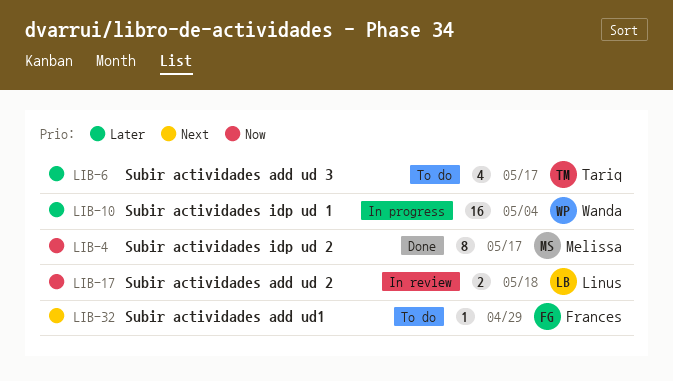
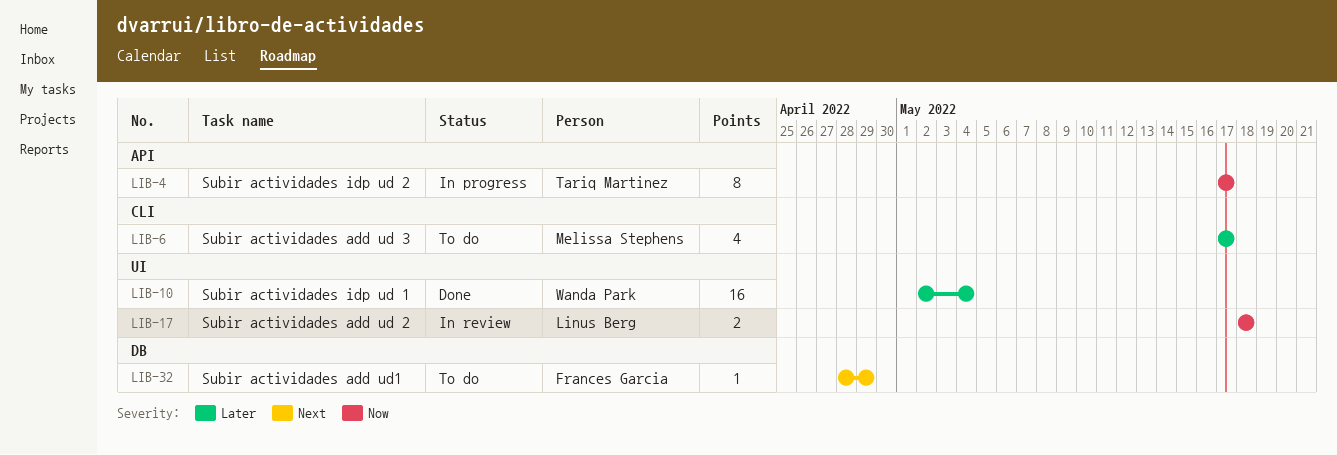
LIB-4, status: Done -> In progress
LIB-4, owner: Melissa Stephens -> Tariq Martinez
LIB-6, owner: Tariq Martinez -> Melissa Stephens
LIB-10, status: In progress -> Done

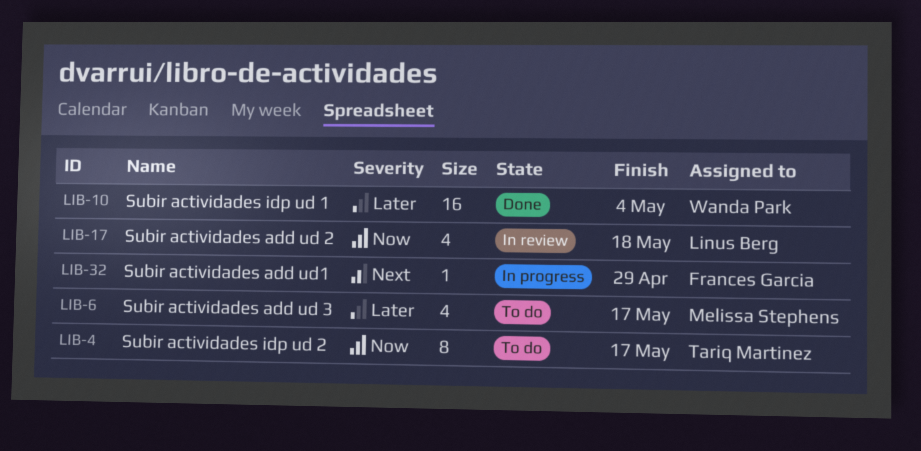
LIB-4, status: In progress -> To do
LIB-17, estimate: 2 -> 4
LIB-32, status: To do -> In progress

